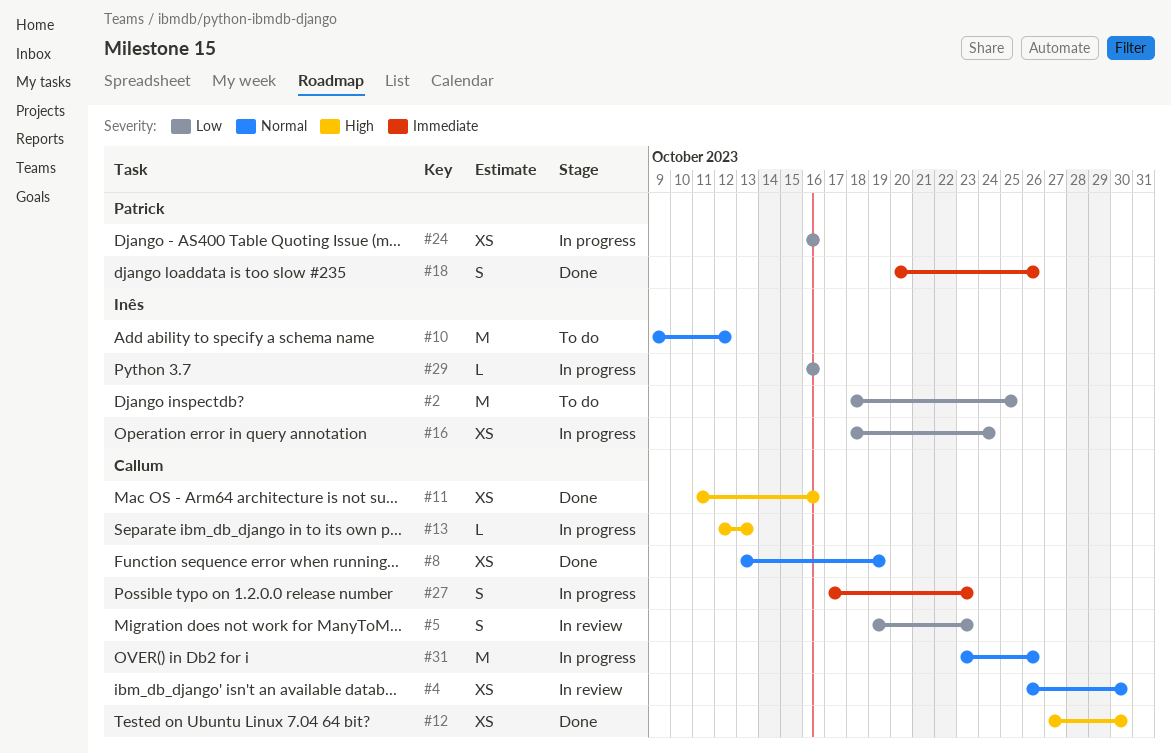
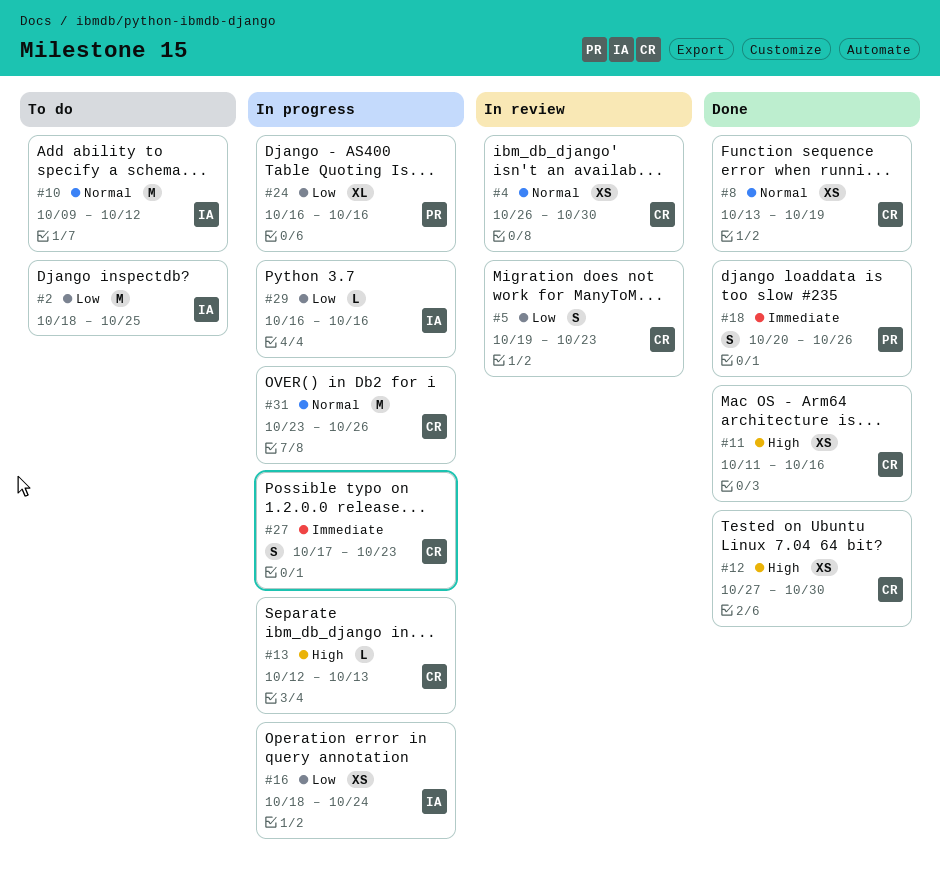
#24, estimate: XS -> XL

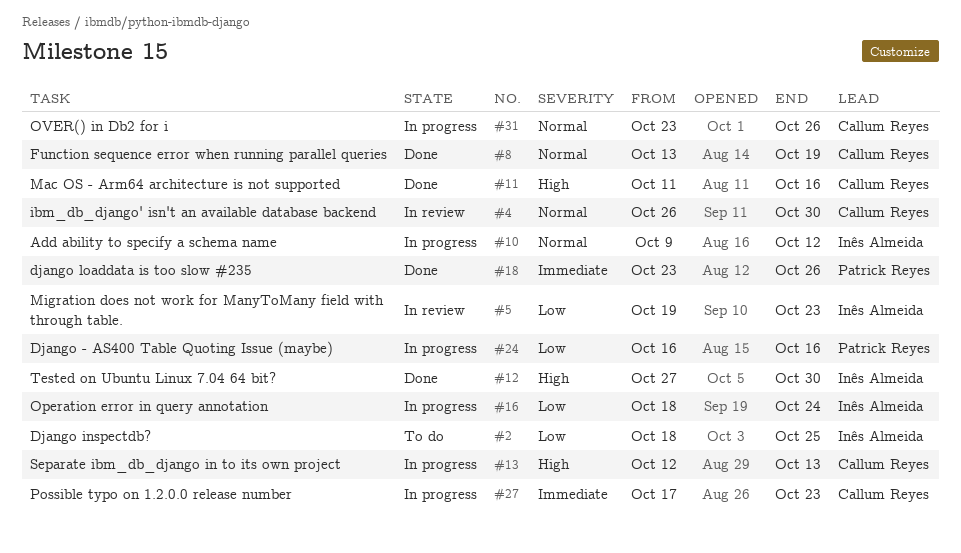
#5, owner: Callum Reyes -> Inês Almeida
#10, status: To do -> In progress
#12, owner: Callum Reyes -> Inês Almeida
#18, start: Oct 20 -> Oct 23
#29: present -> none

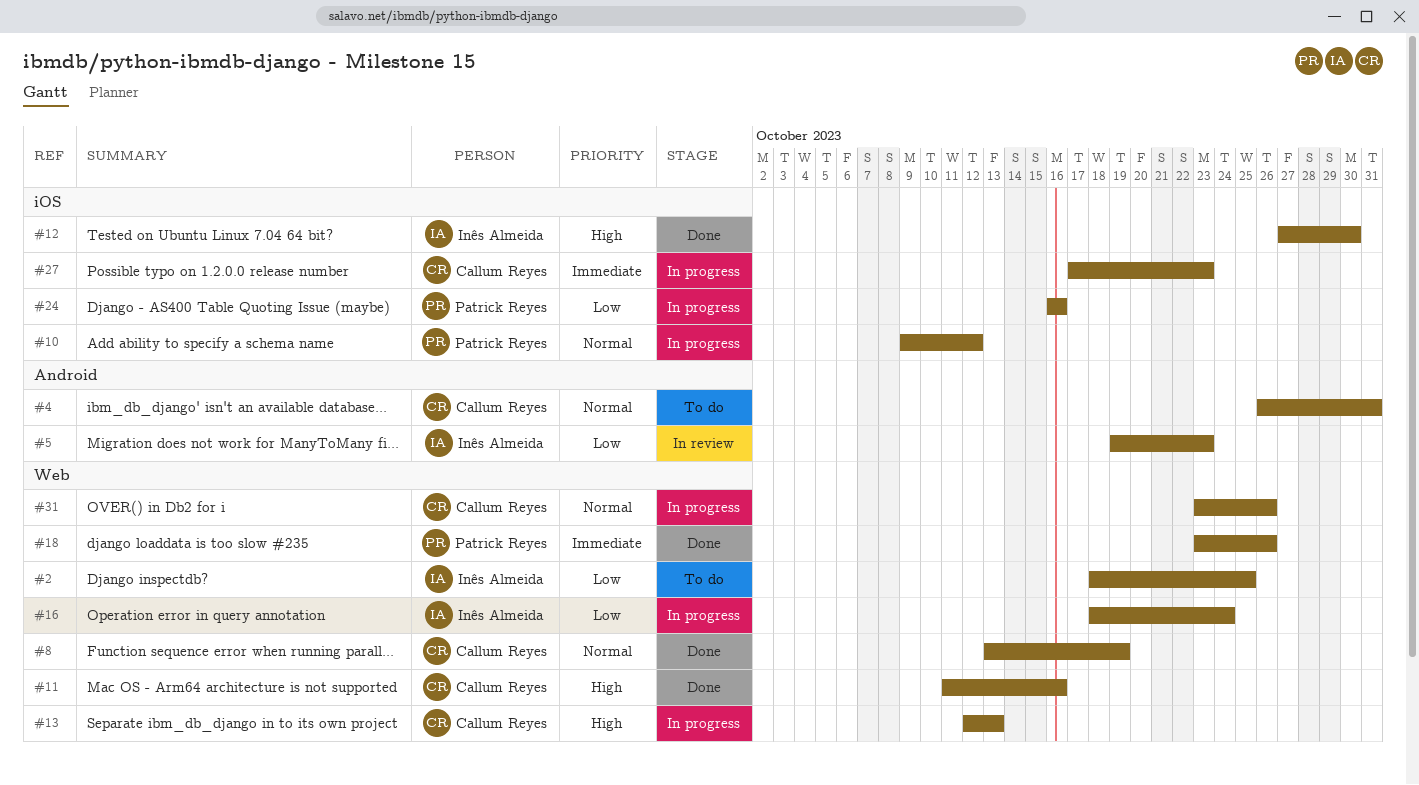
#4, status: In review -> To do
#4, due: Oct 30 -> Oct 31
#10, owner: Inês Almeida -> Patrick Reyes

